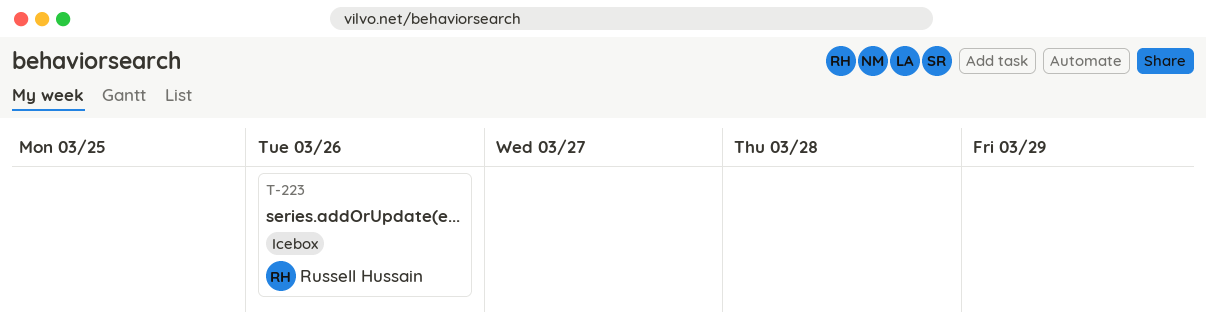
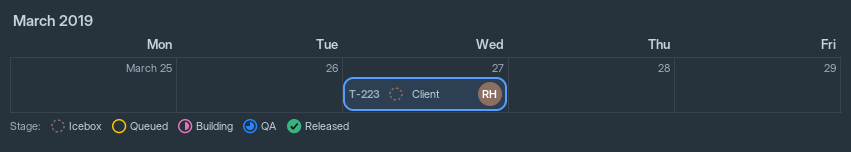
T-223, due: Mar 26 -> Mar 27

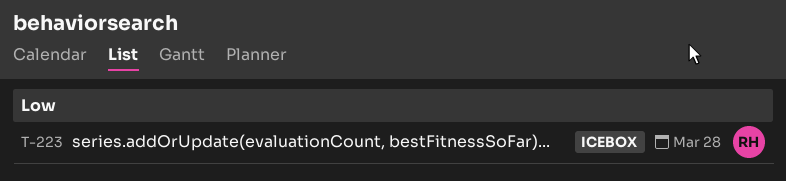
T-223, due: Mar 27 -> Mar 28

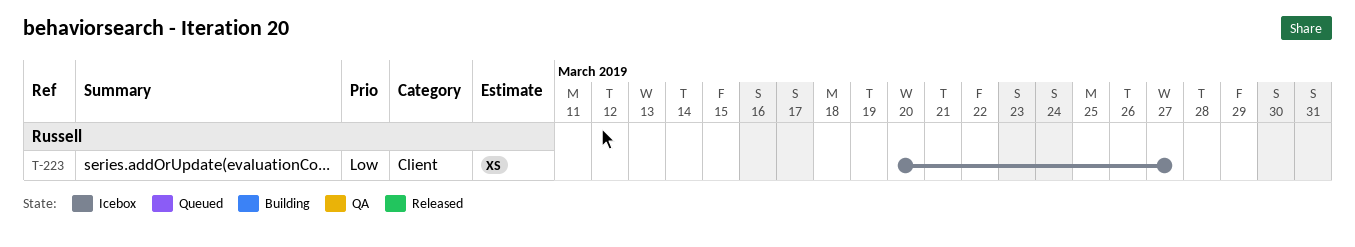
T-223, due: Mar 28 -> Mar 27

